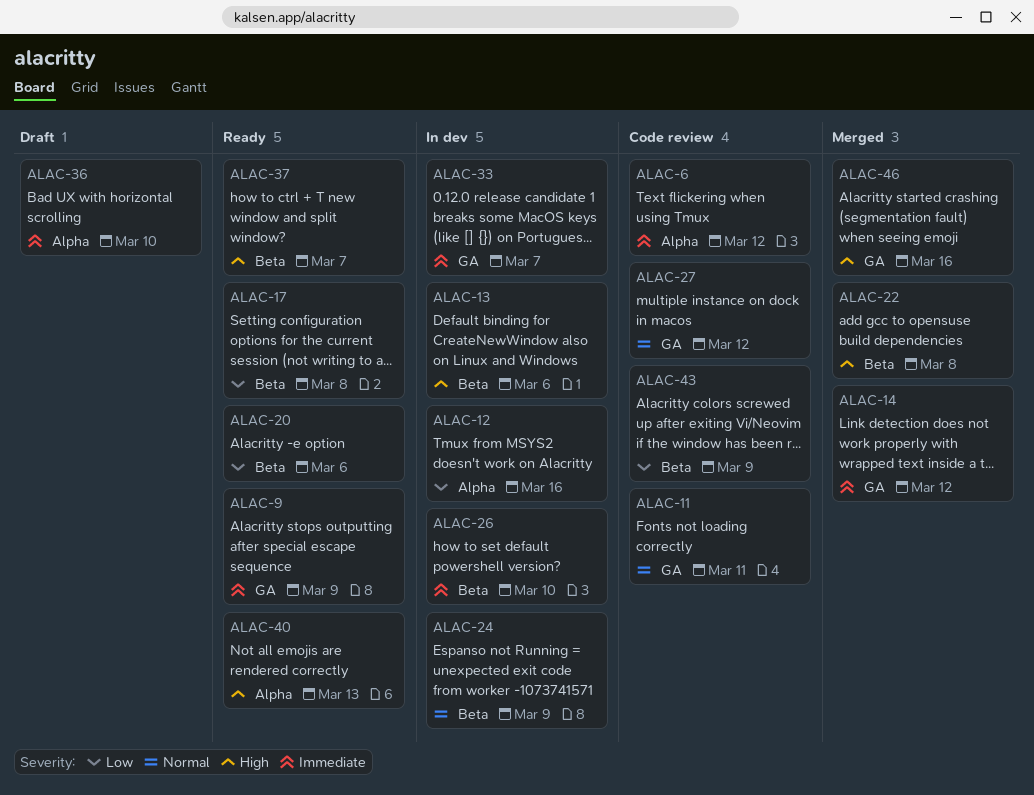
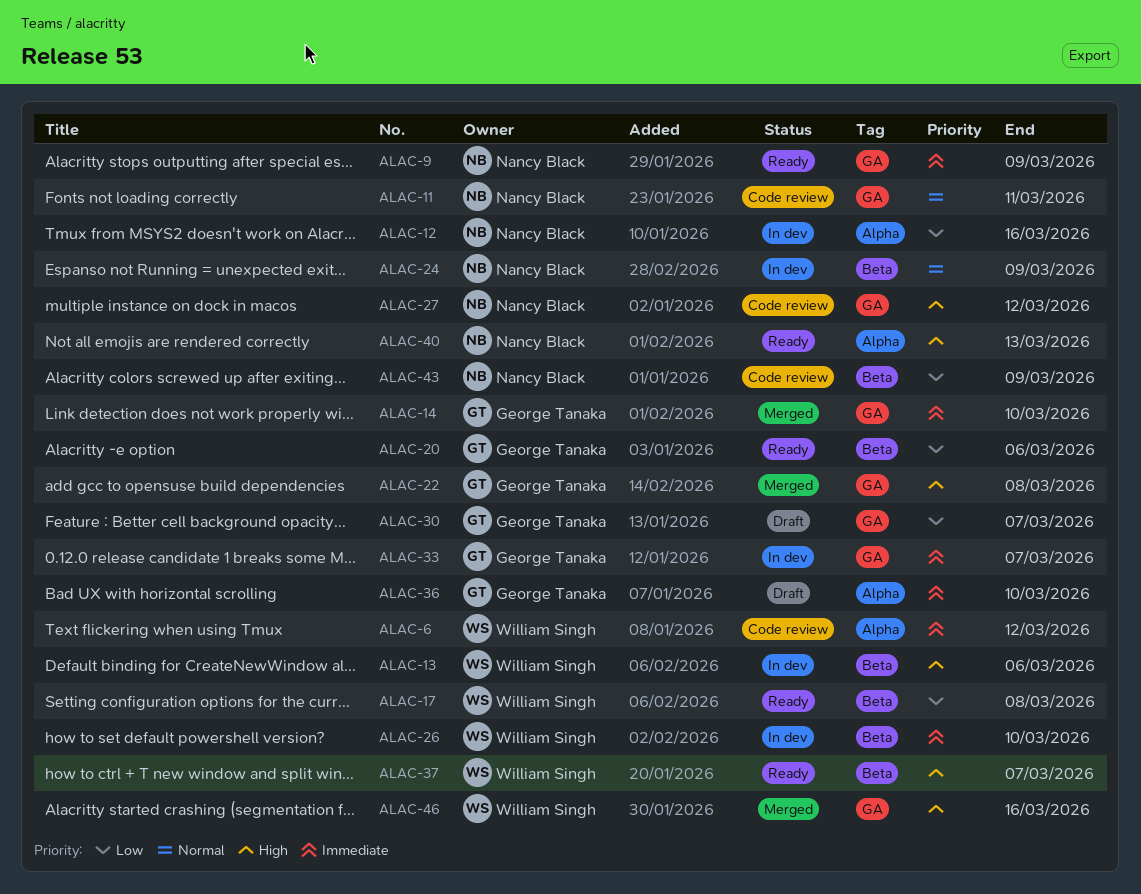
ALAC-14, due: Mar 12 -> Mar 10
ALAC-22, label: Beta -> GA
ALAC-27, priority: Normal -> High
ALAC-30: none -> present

